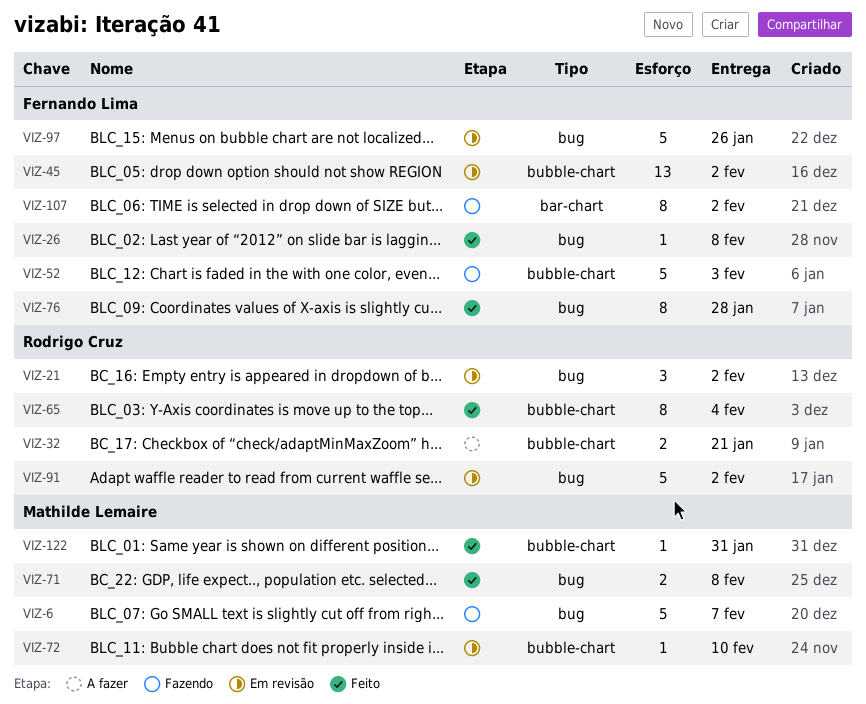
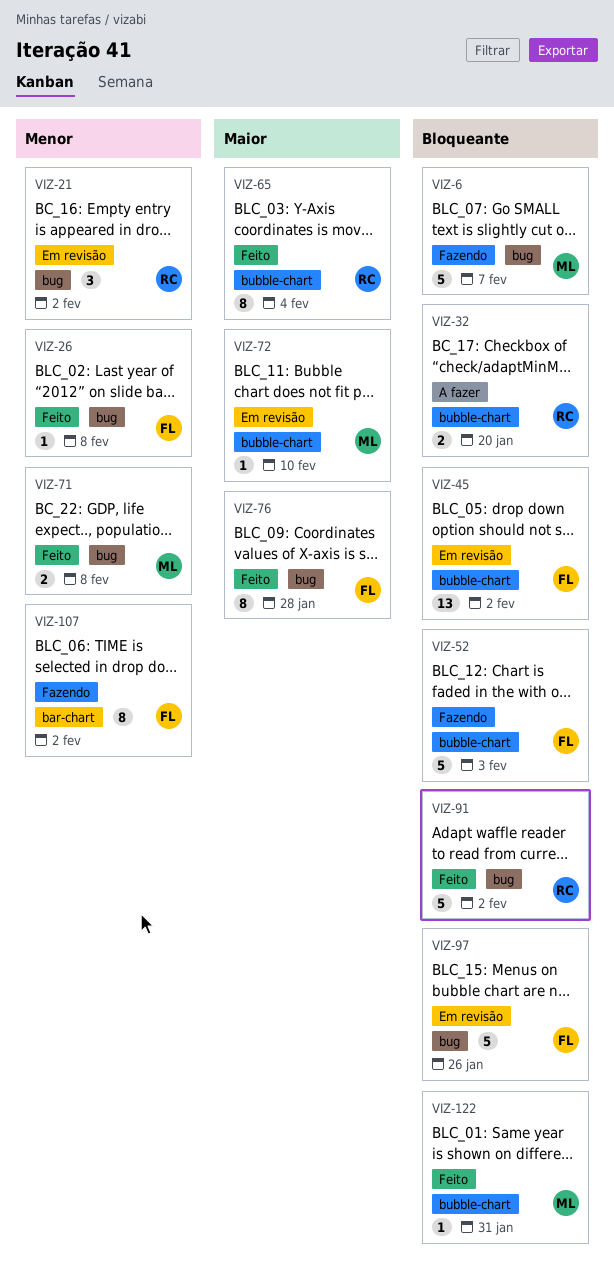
VIZ-32, due: Jan 21 -> Jan 20
VIZ-91, status: Em revisão -> Feito

